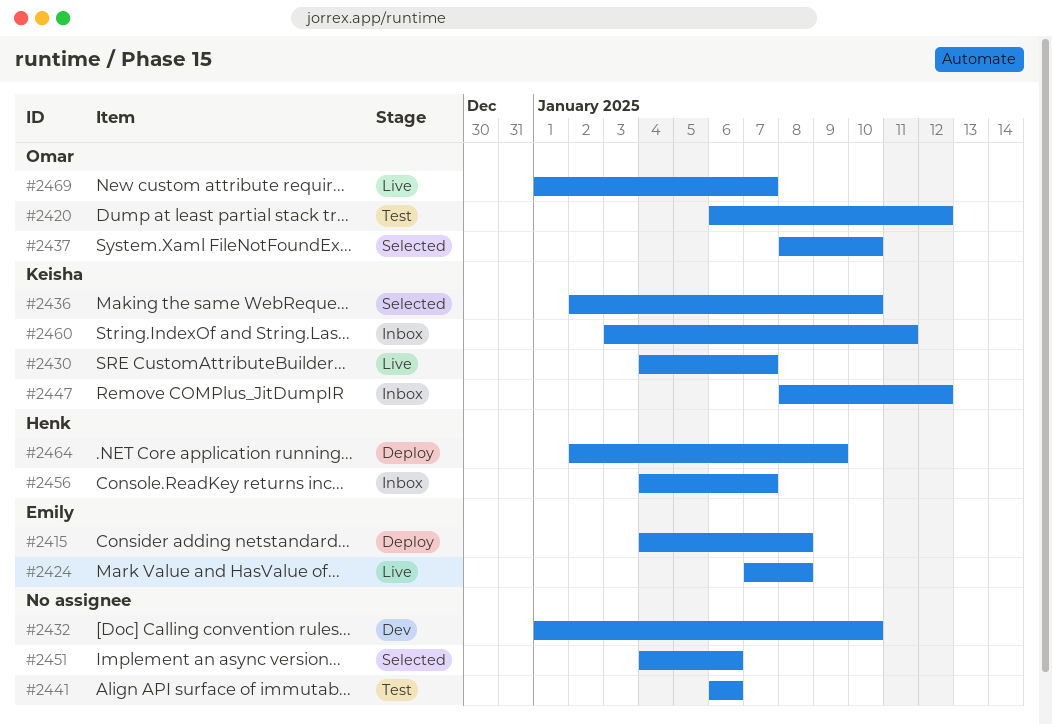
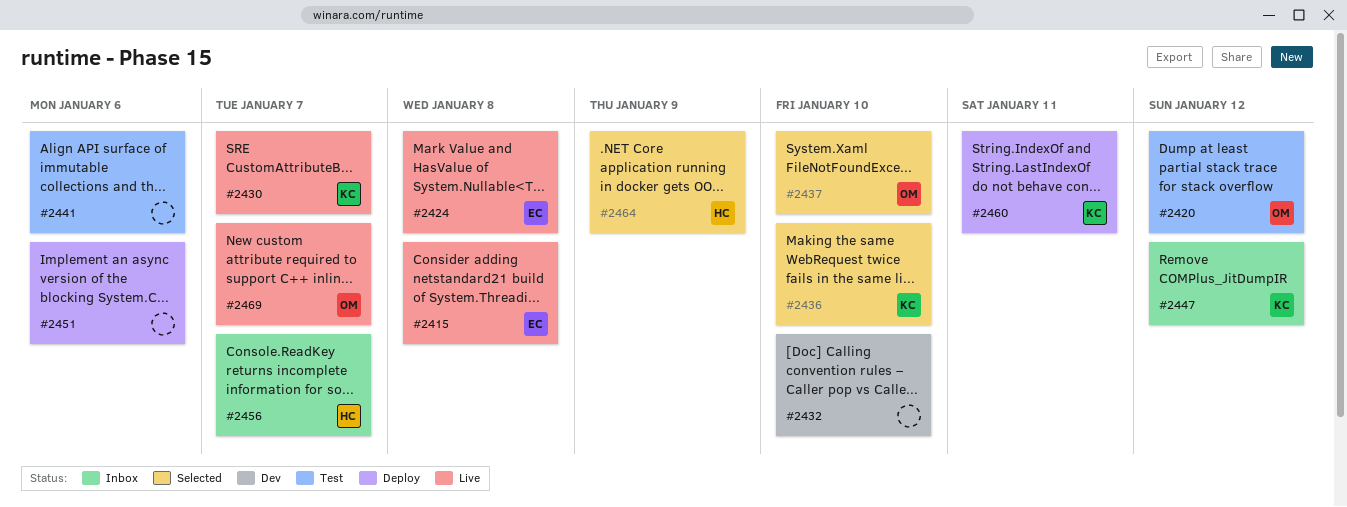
#2415, status: Deploy -> Live
#2451, status: Selected -> Deploy
#2460, status: Inbox -> Deploy
#2464, status: Deploy -> Selected

